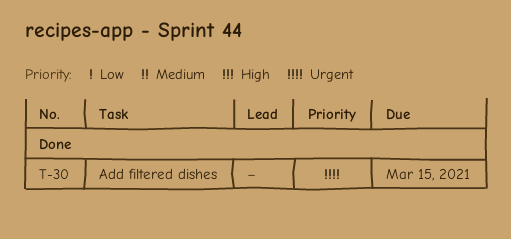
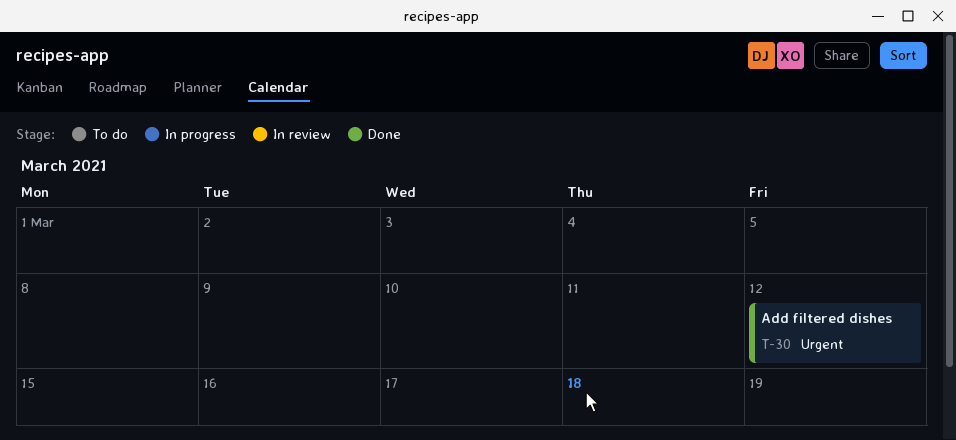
T-30, due: Mar 15 -> Mar 12

